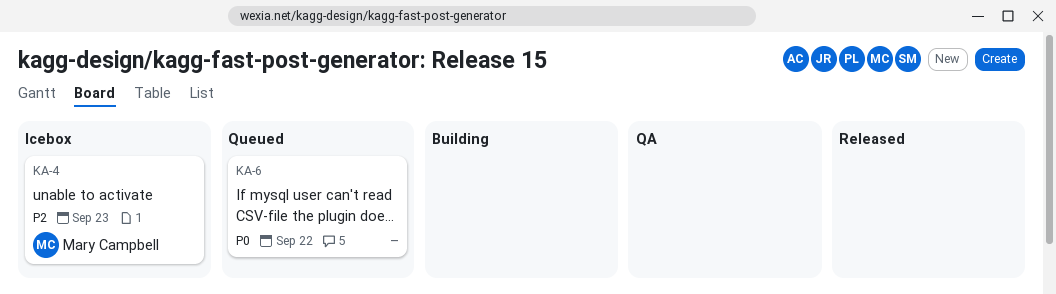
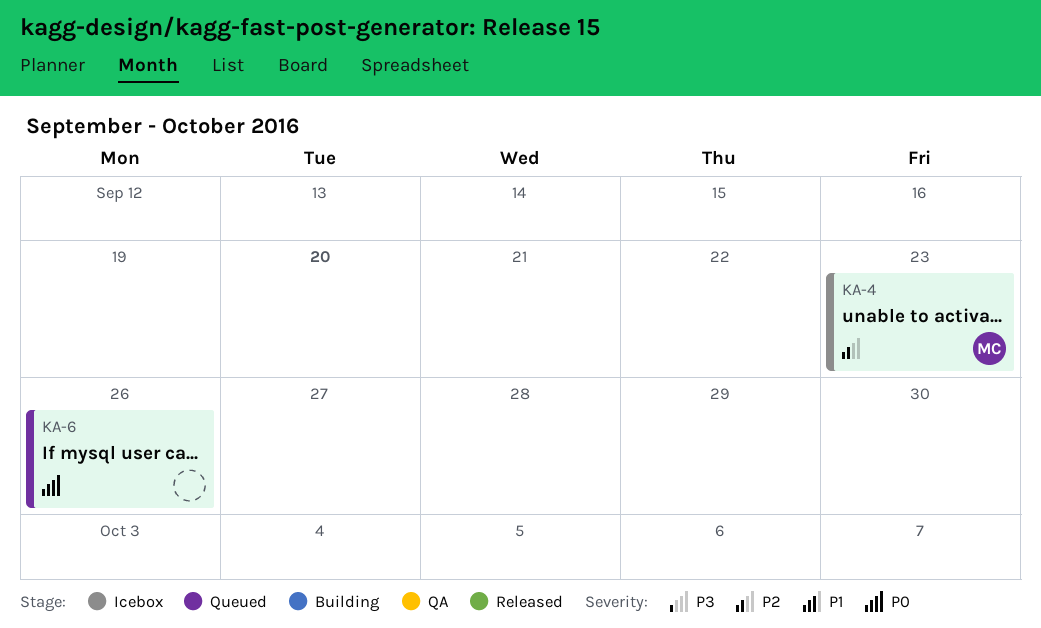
KA-6, due: Sep 22 -> Sep 26

